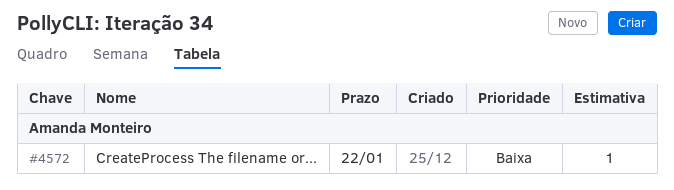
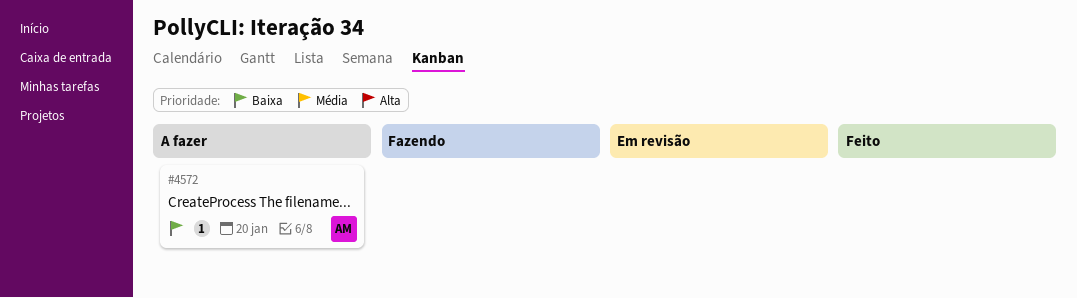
#4572, due: Jan 22 -> Jan 20

